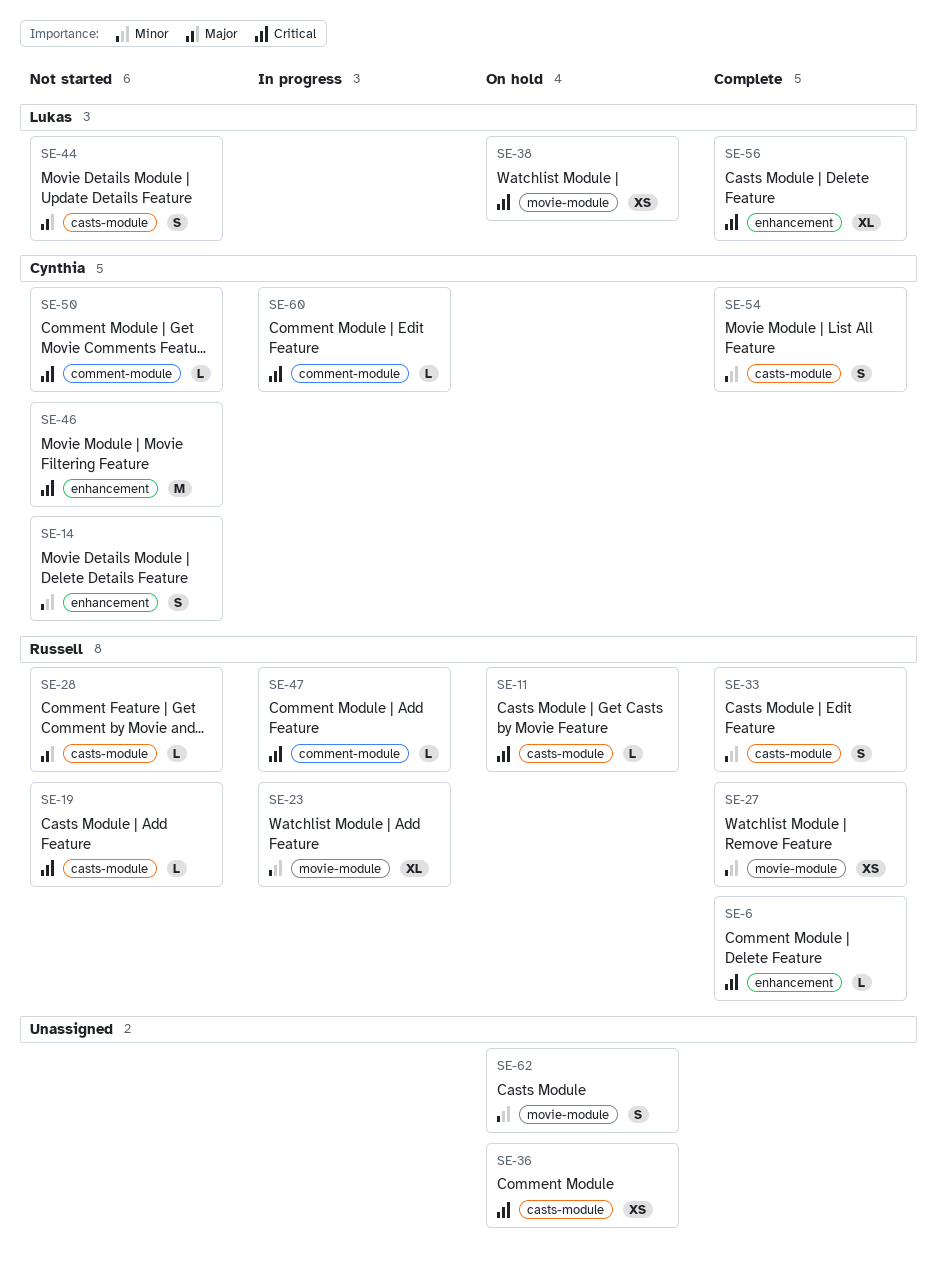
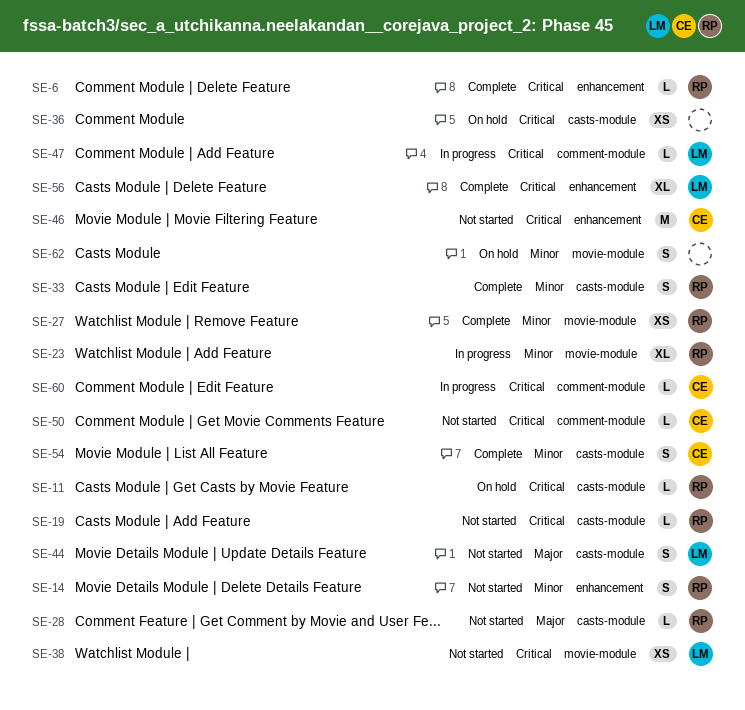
SE-14, owner: Cynthia -> Russell
SE-38, status: On hold -> Not started
SE-47, owner: Russell -> Lukas

